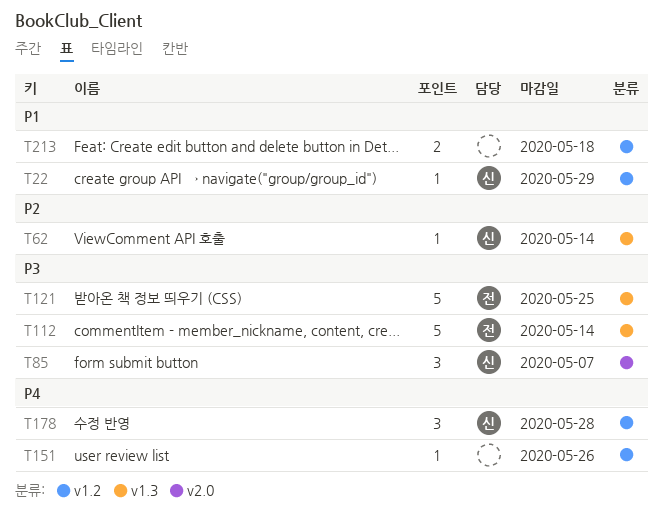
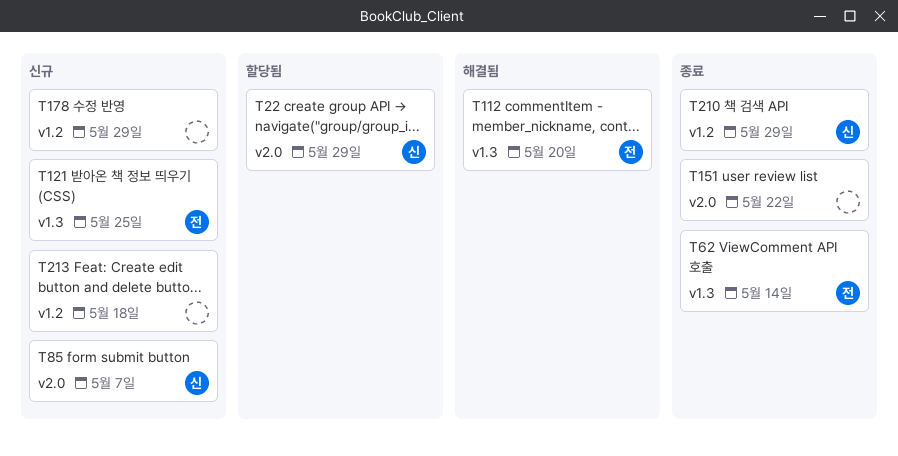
T22, label: v1.2 -> v2.0
T62, owner: 신 -> 전
T112, due: May 14 -> May 20
T151, label: v1.2 -> v2.0
T151, due: May 26 -> May 22
T178, owner: 신 -> none
T178, due: May 28 -> May 29
T210: none -> present

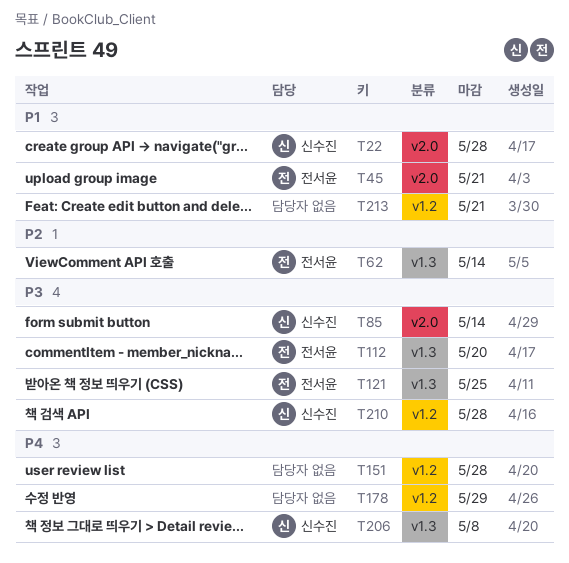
T22, due: May 29 -> May 28
T45: none -> present
T85, due: May 7 -> May 14
T151, label: v2.0 -> v1.2
T151, due: May 22 -> May 28
T206: none -> present
T210, due: May 29 -> May 28
T213, due: May 18 -> May 21

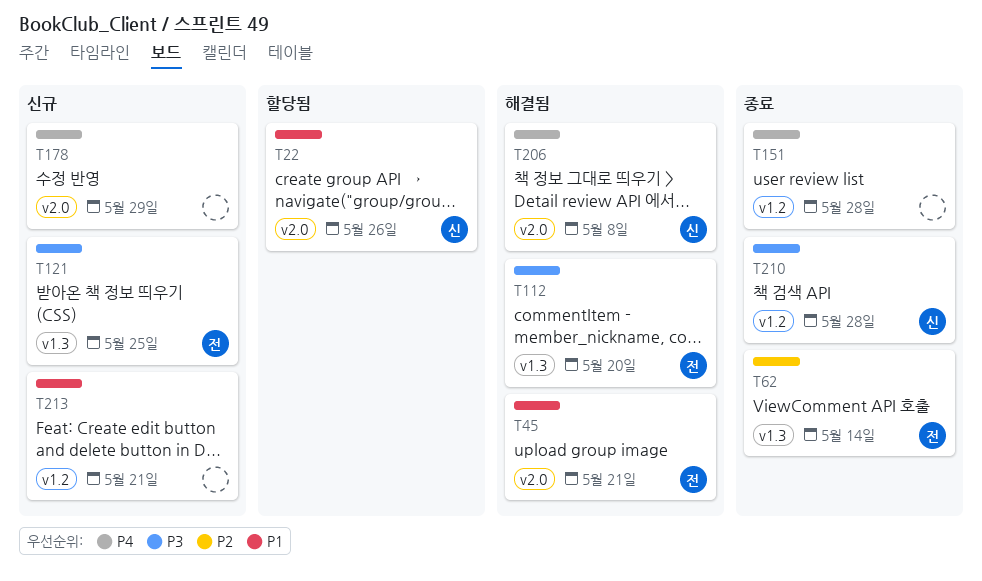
T22, due: May 28 -> May 26
T85: present -> none
T178, label: v1.2 -> v2.0
T206, label: v1.3 -> v2.0

